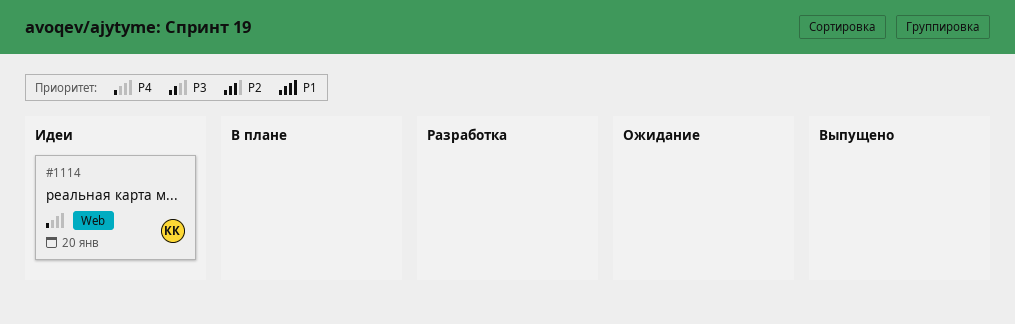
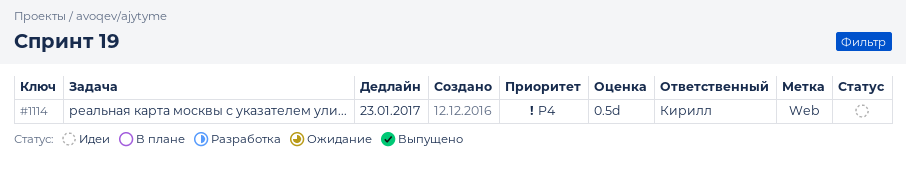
#1114, due: Jan 20 -> Jan 23

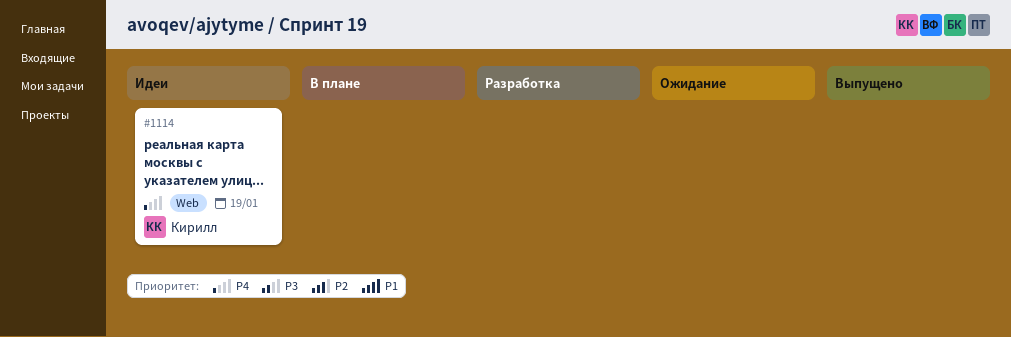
#1114, due: Jan 23 -> Jan 19

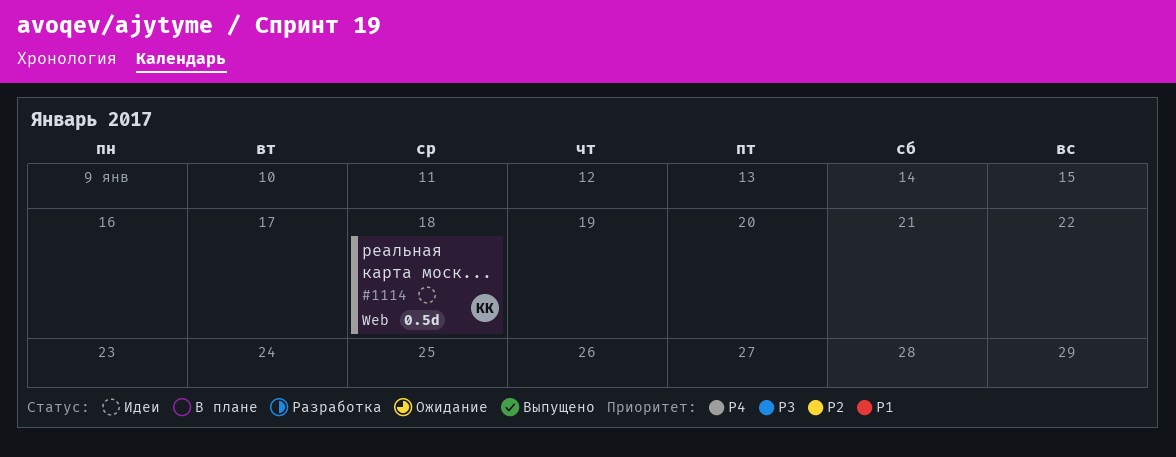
#1114, due: Jan 19 -> Jan 18

